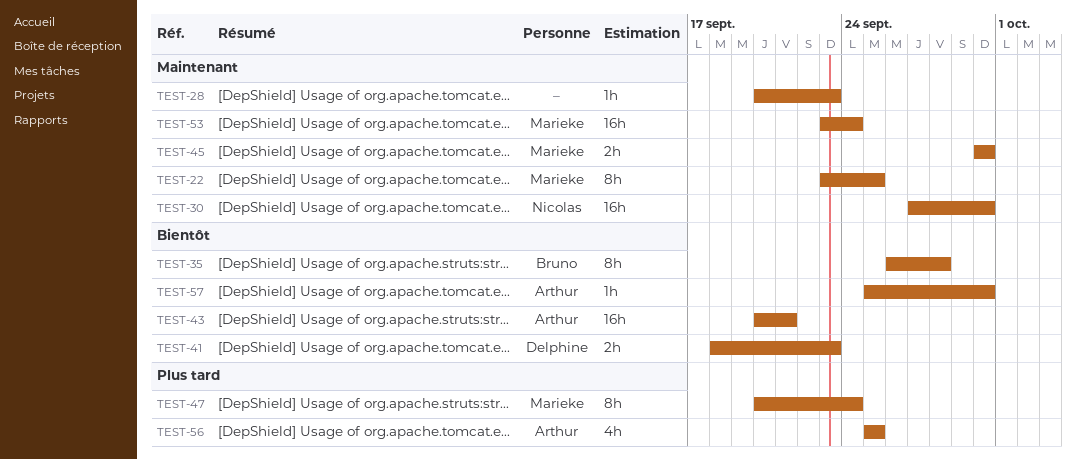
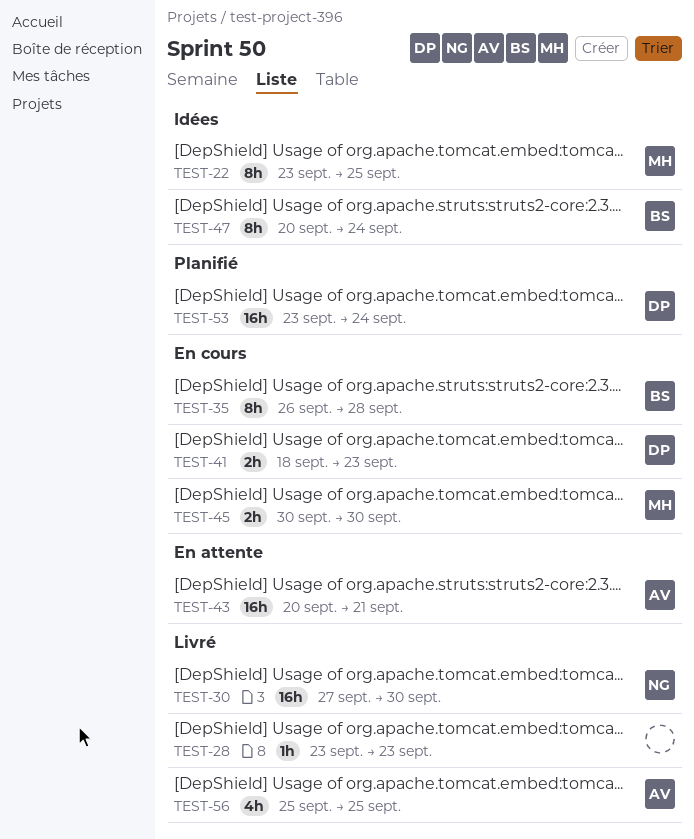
TEST-28, start: Sep 20 -> Sep 23
TEST-47, owner: Marieke -> Bruno
TEST-53, owner: Marieke -> Delphine
TEST-57: present -> none

